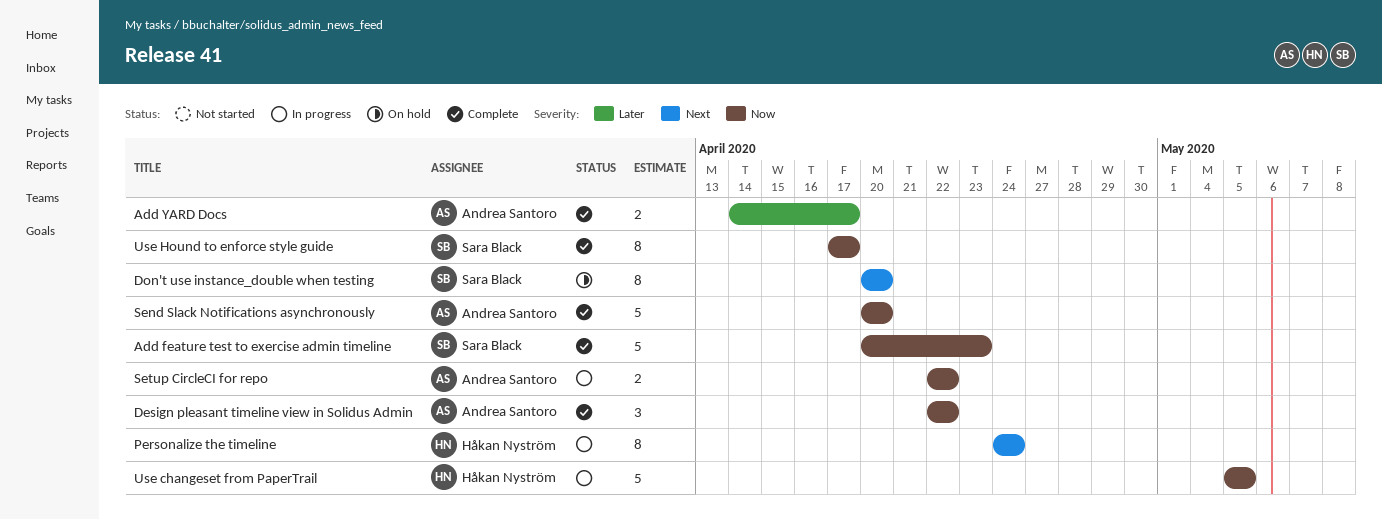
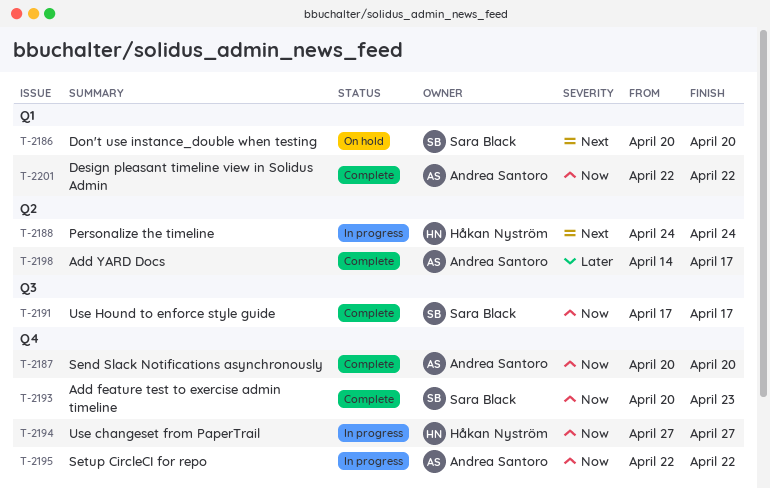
Use changeset from PaperTrail, start: May 5 -> Apr 27
Use changeset from PaperTrail, due: May 5 -> Apr 27

